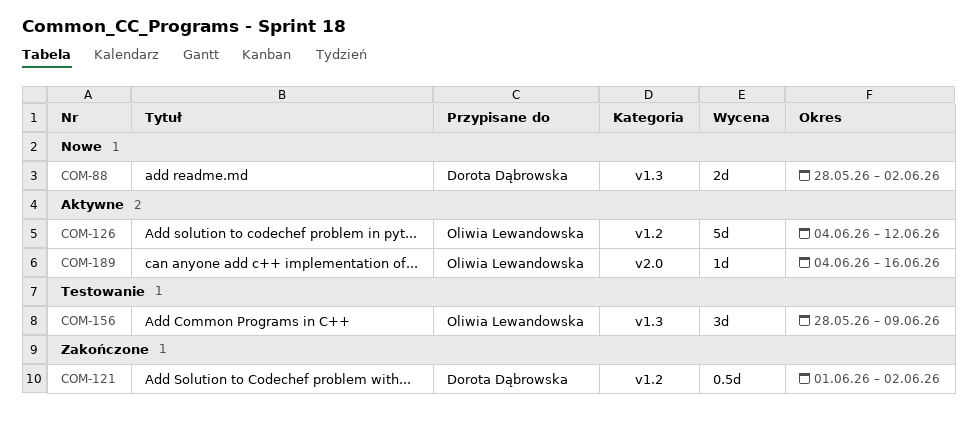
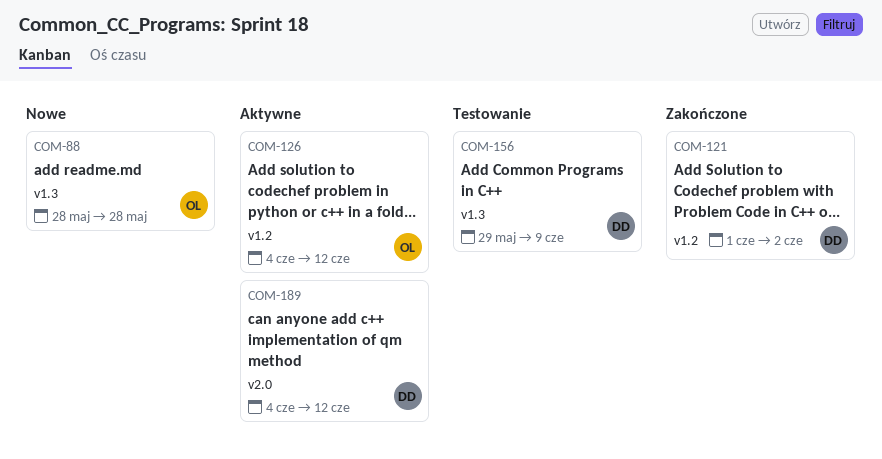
COM-88, owner: Dorota Dąbrowska -> Oliwia Lewandowska
COM-88, due: Jun 2 -> May 28
COM-156, owner: Oliwia Lewandowska -> Dorota Dąbrowska
COM-156, start: May 28 -> May 29
COM-189, owner: Oliwia Lewandowska -> Dorota Dąbrowska
COM-189, due: Jun 16 -> Jun 12

